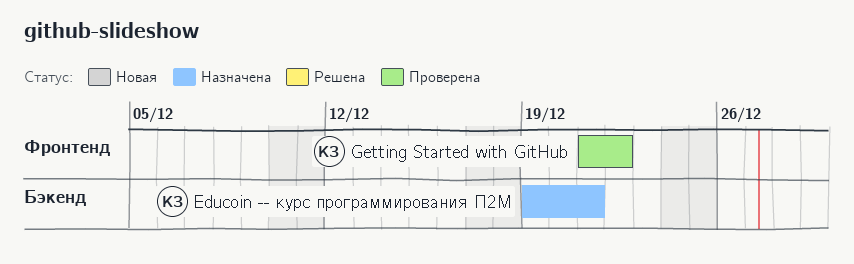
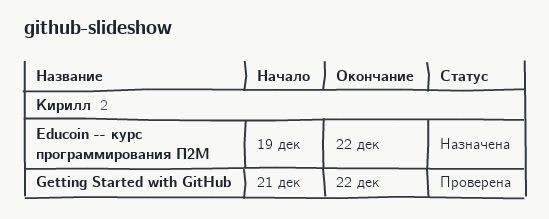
Educoin -- курс программирования П2М, due: Dec 21 -> Dec 22

